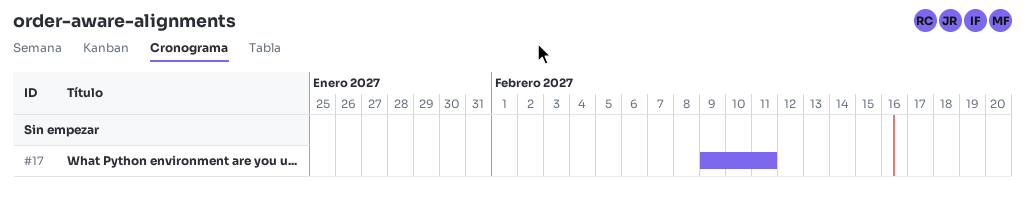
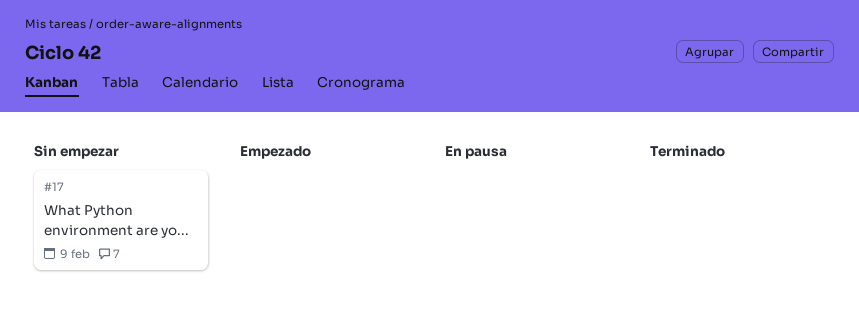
#17, due: Feb 11 -> Feb 9

